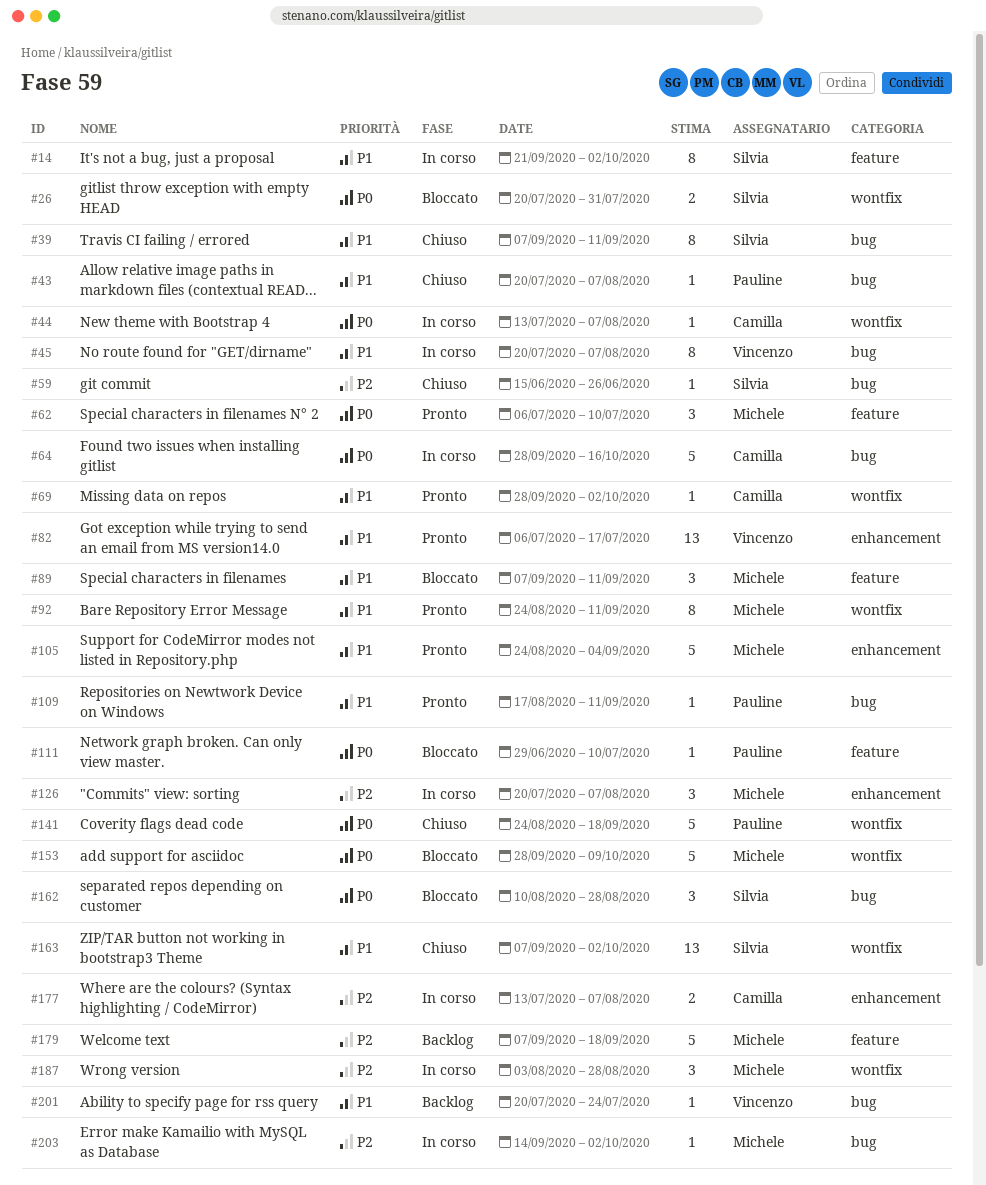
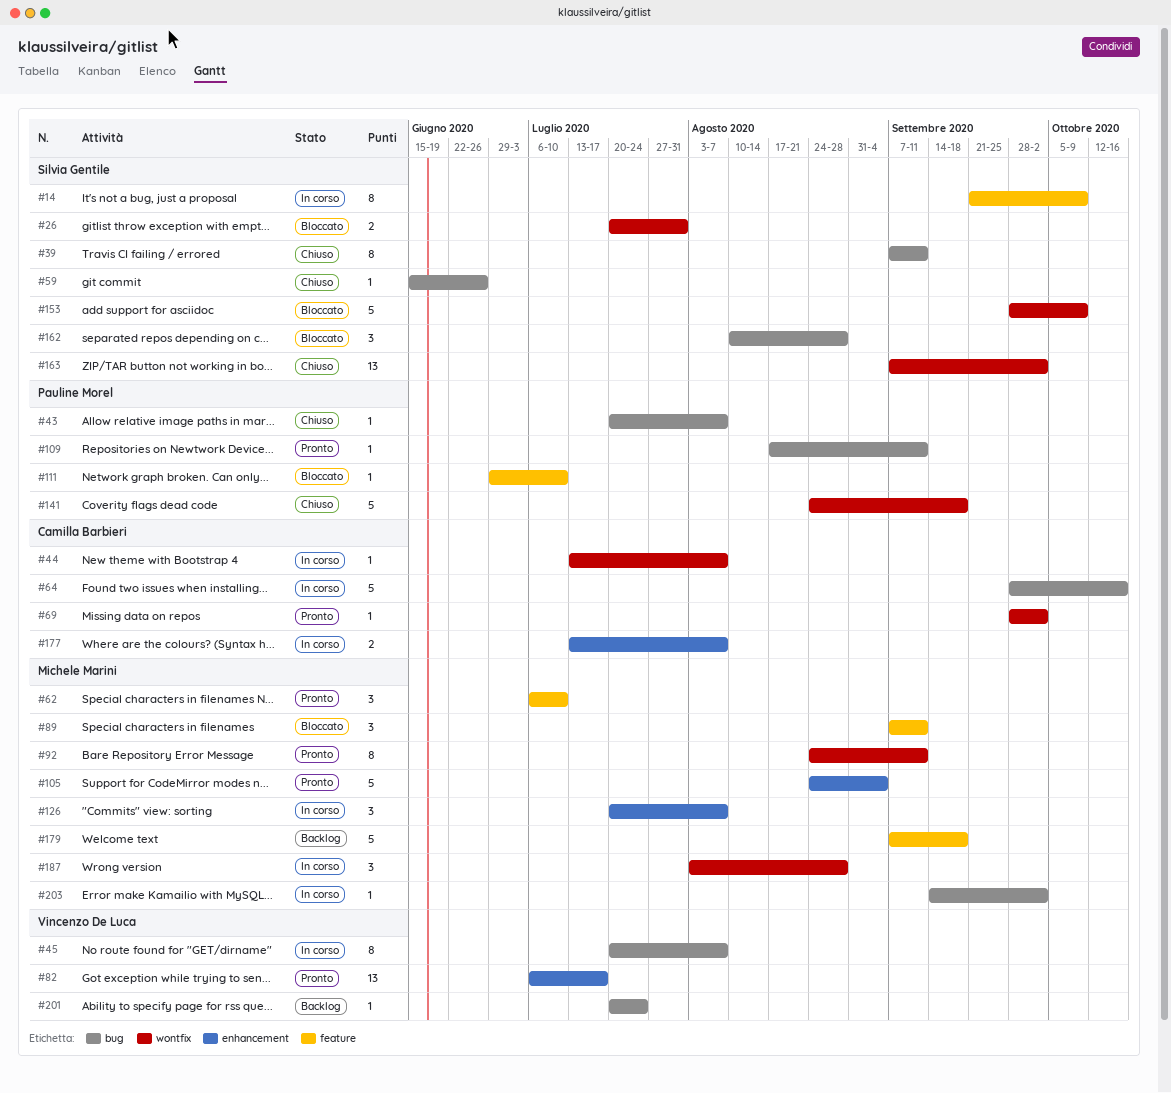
#14, due: Oct 2 -> Oct 9
#153, owner: Michele Marini -> Silvia Gentile

